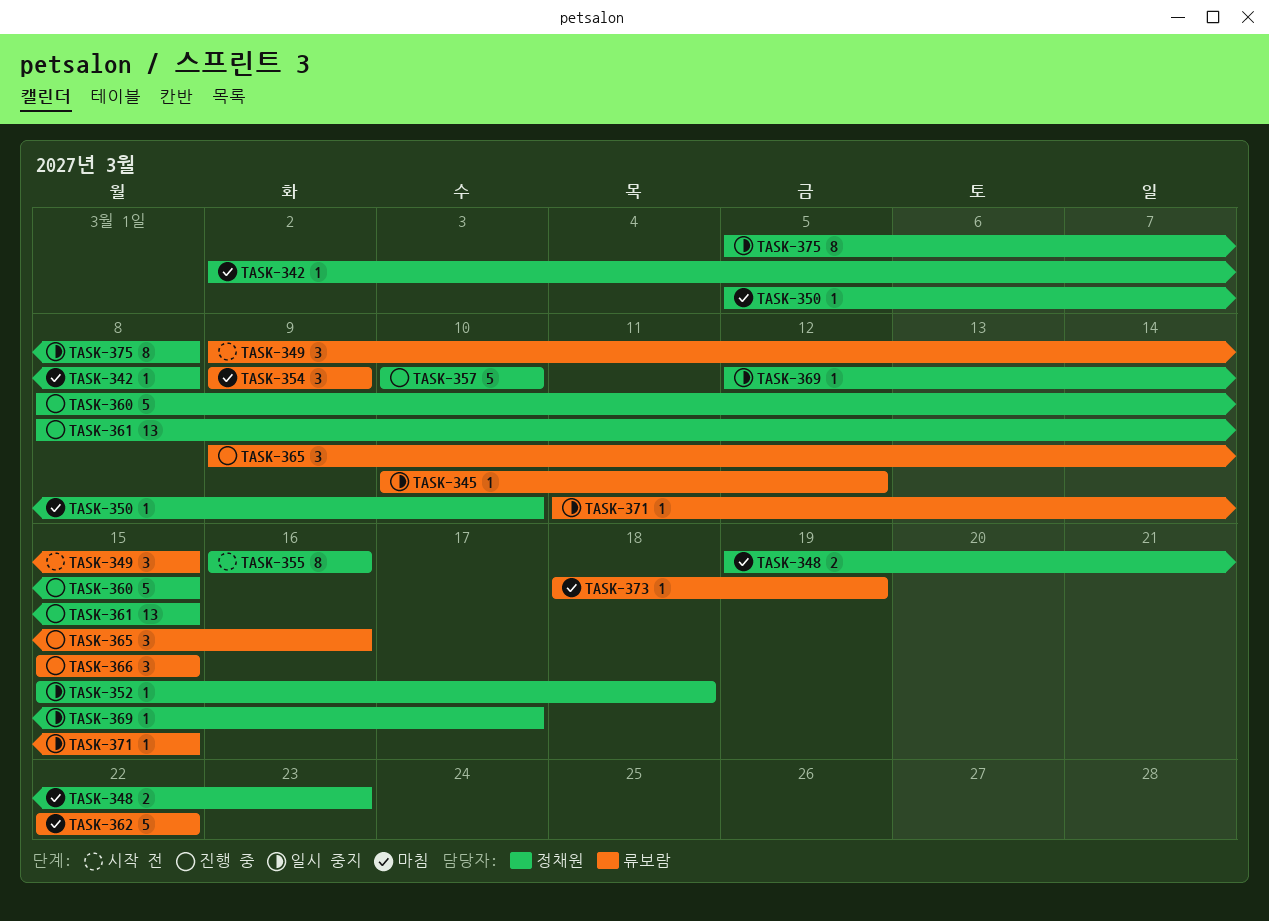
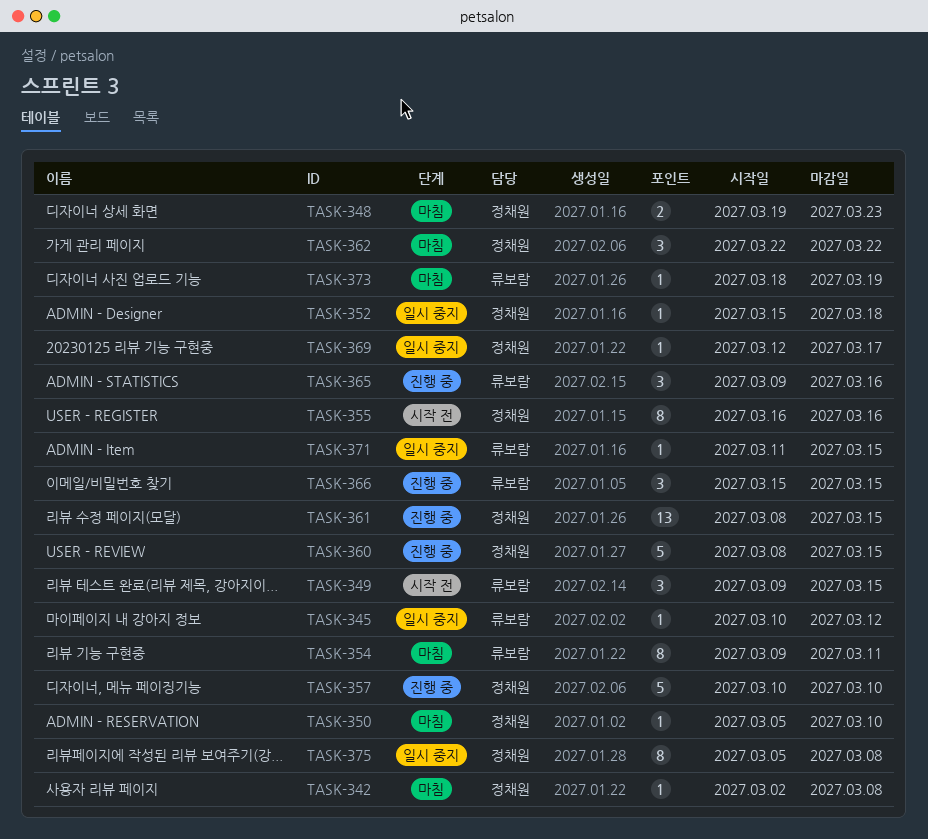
TASK-354, estimate: 3 -> 8
TASK-354, due: Mar 9 -> Mar 11
TASK-362, owner: 류보람 -> 정채원
TASK-362, estimate: 5 -> 3

